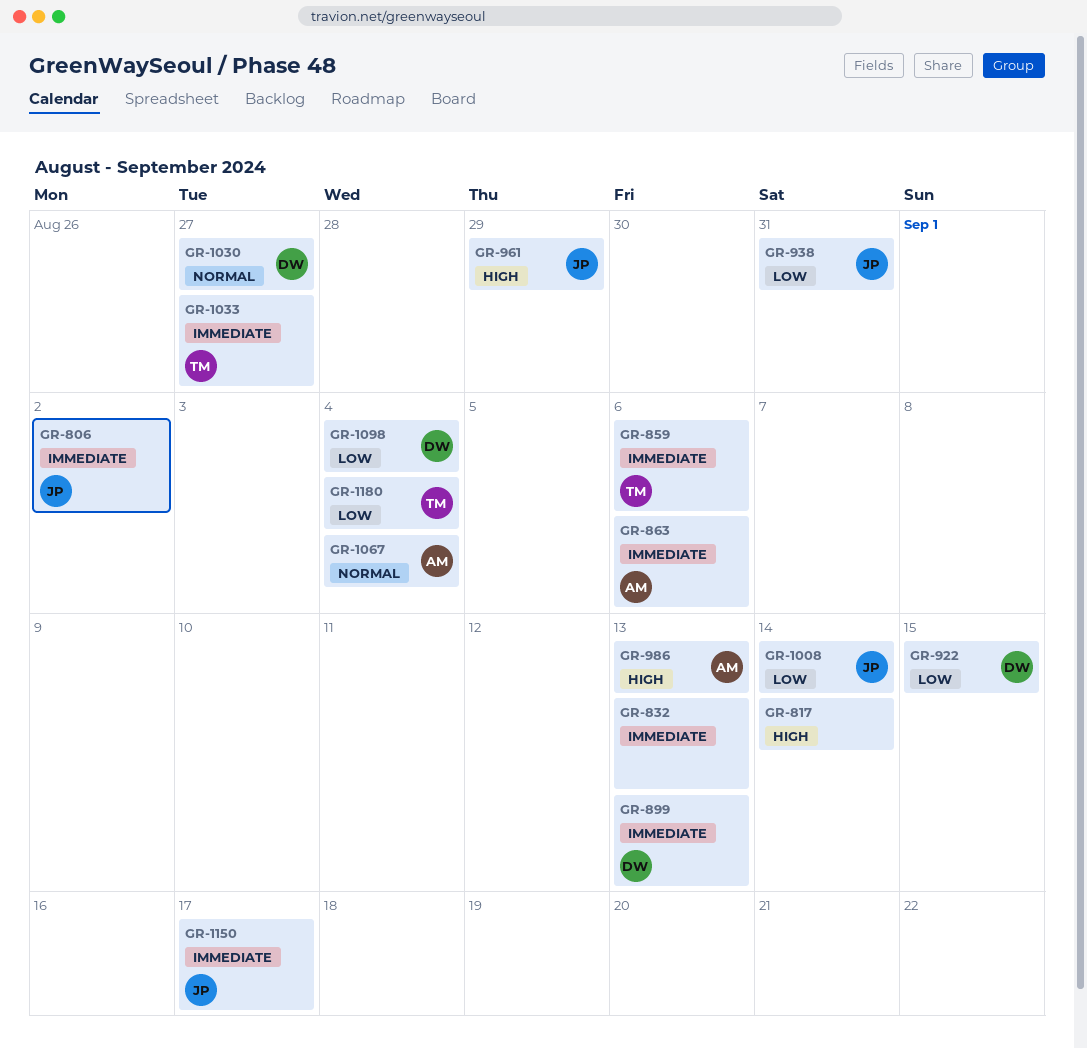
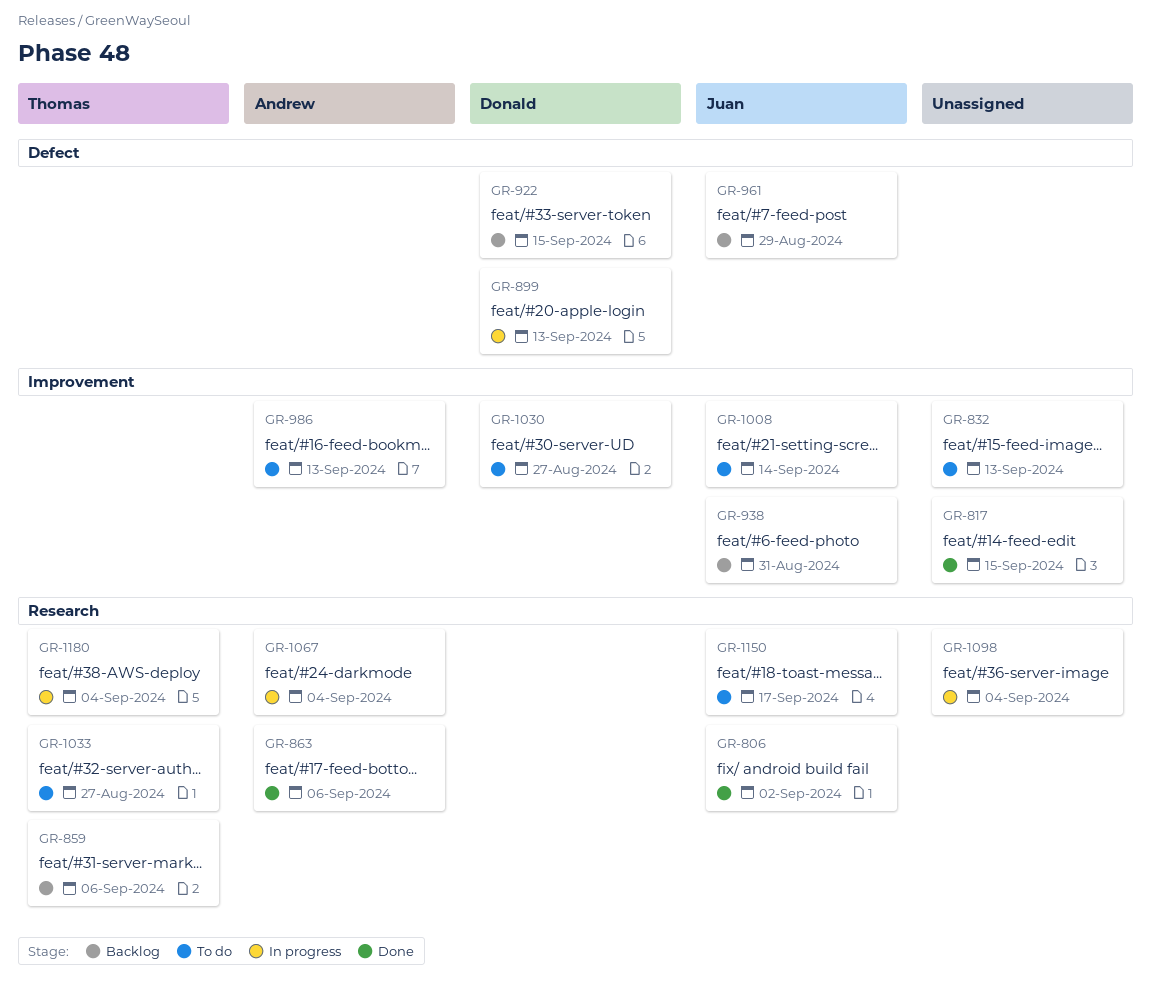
GR-817, due: Sep 14 -> Sep 15
GR-1098, owner: Donald -> none

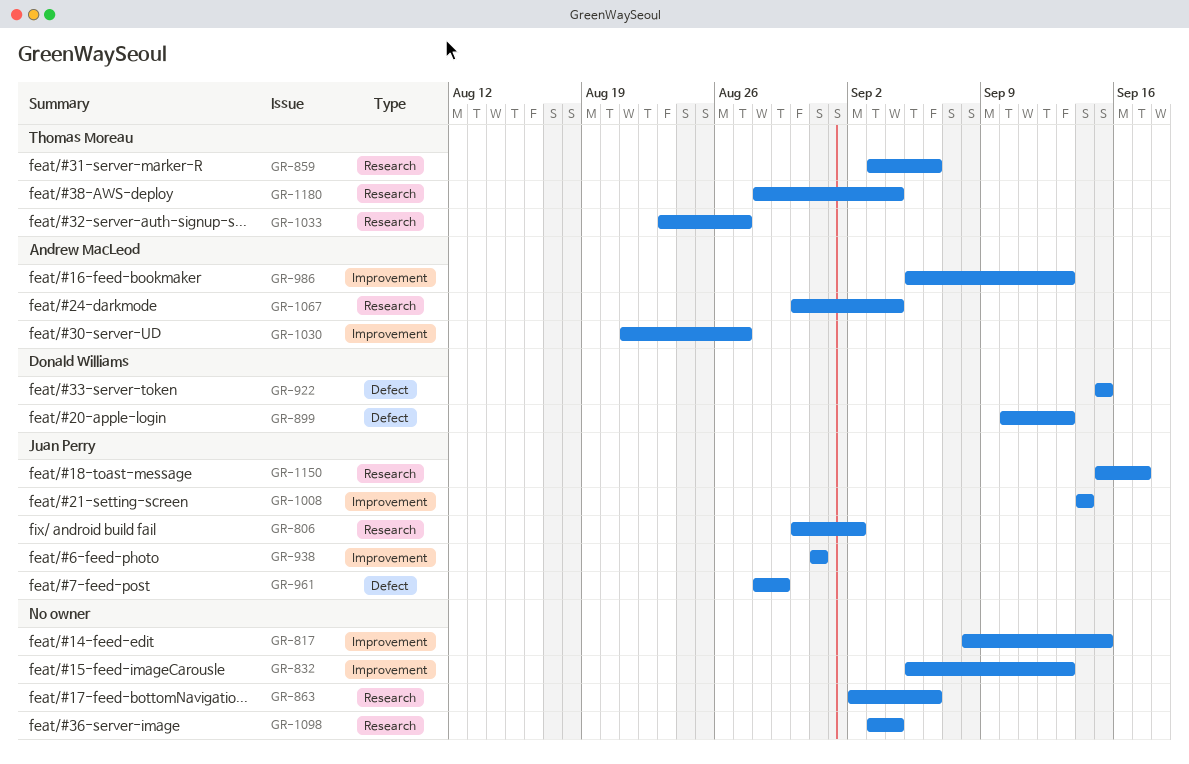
GR-863, owner: Andrew MacLeod -> none
GR-1030, owner: Donald Williams -> Andrew MacLeod

